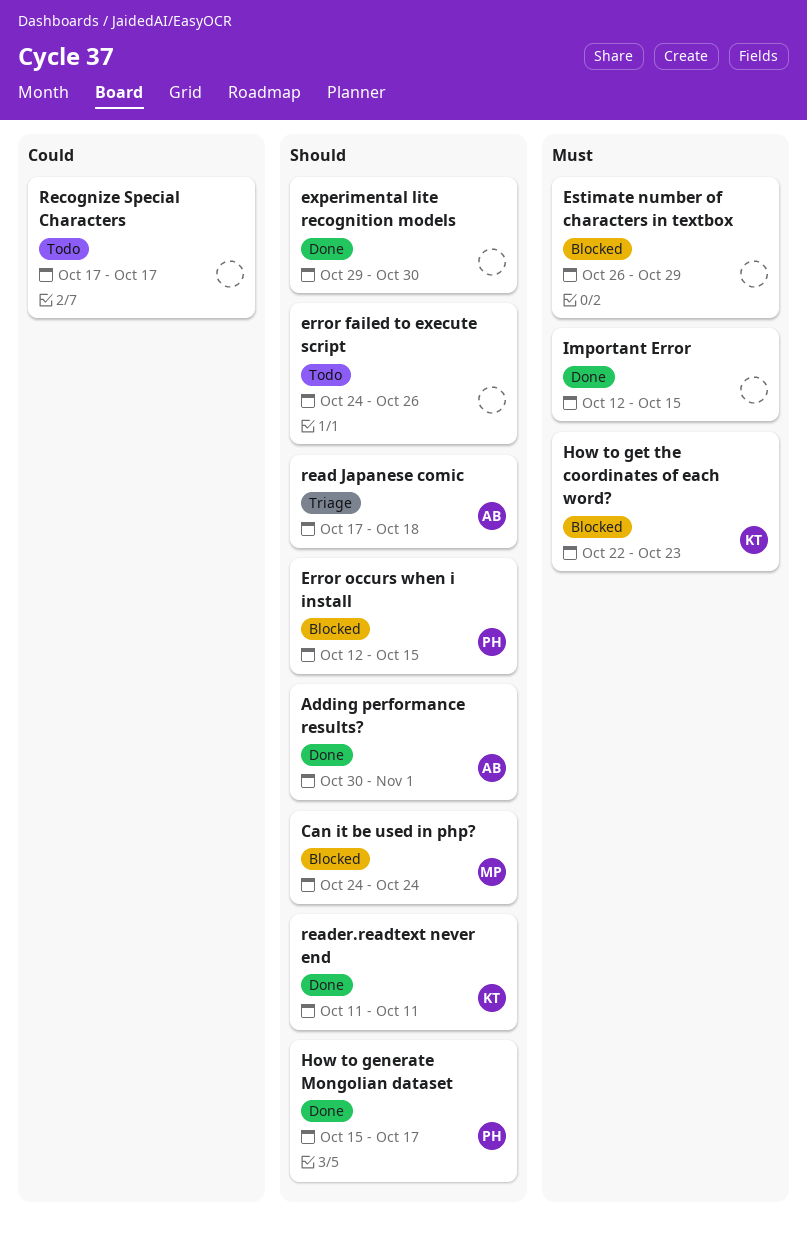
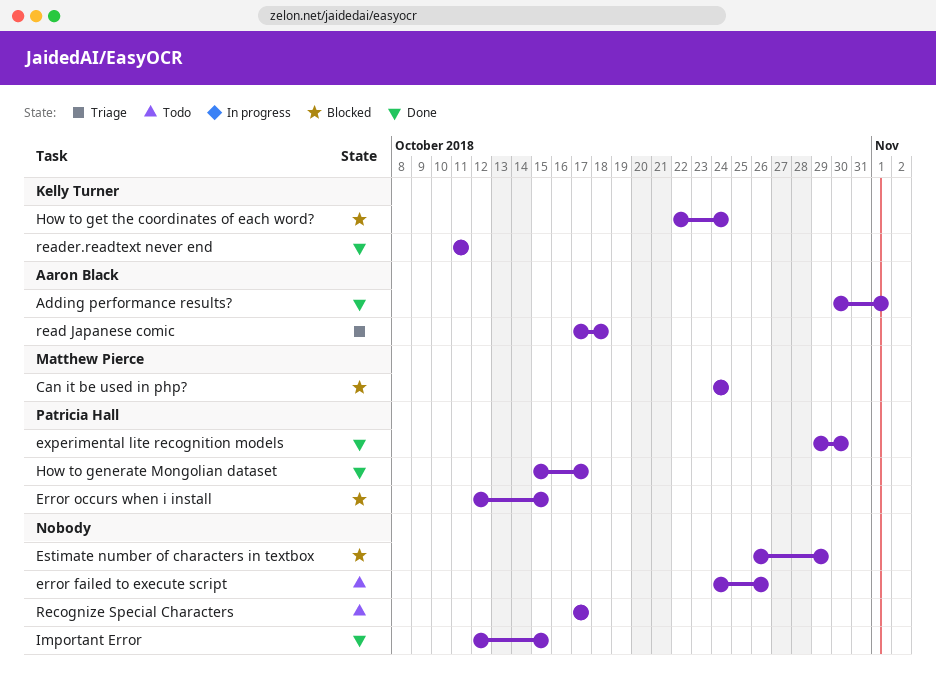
experimental lite recognition models, owner: none -> Patricia Hall
How to get the coordinates of each word?, due: Oct 23 -> Oct 24

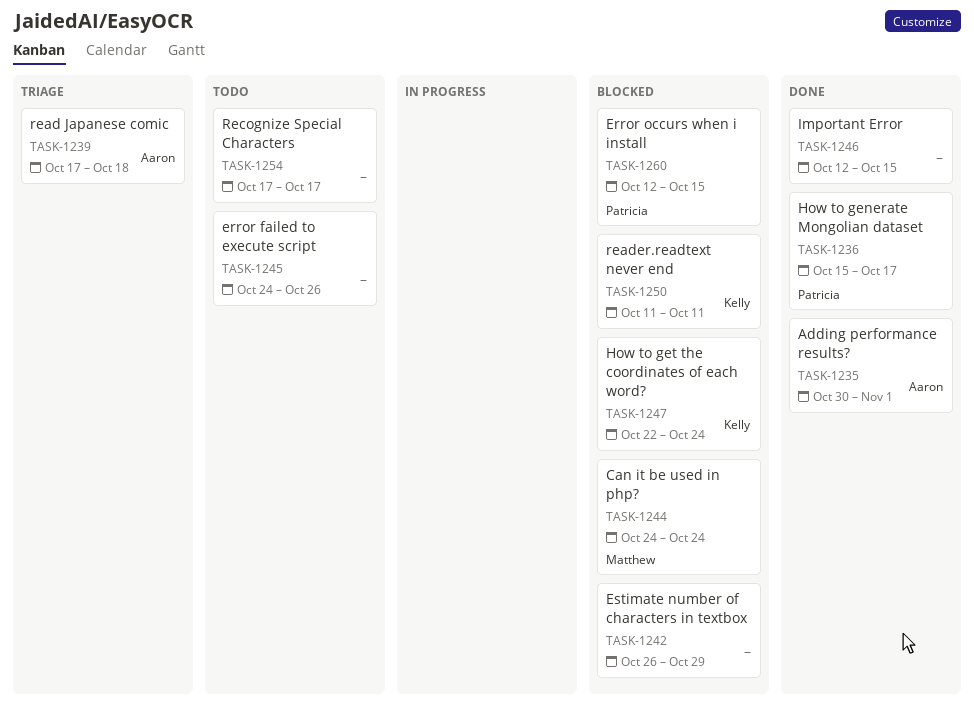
experimental lite recognition models: present -> none
reader.readtext never end, status: Done -> Blocked

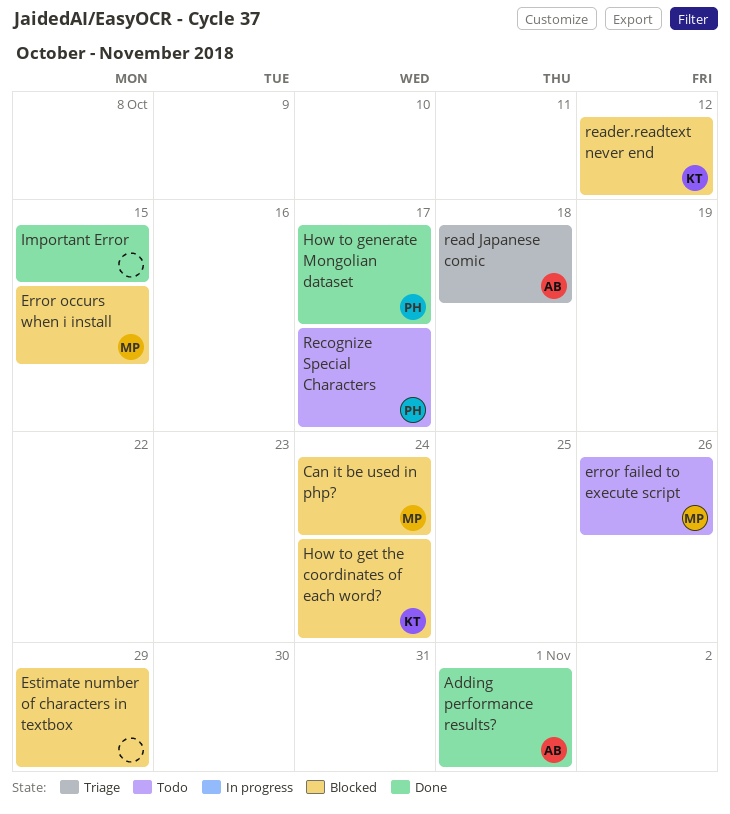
error failed to execute script, owner: none -> Matthew
Error occurs when i install, owner: Patricia -> Matthew
reader.readtext never end, due: Oct 11 -> Oct 12
Recognize Special Characters, owner: none -> Patricia

